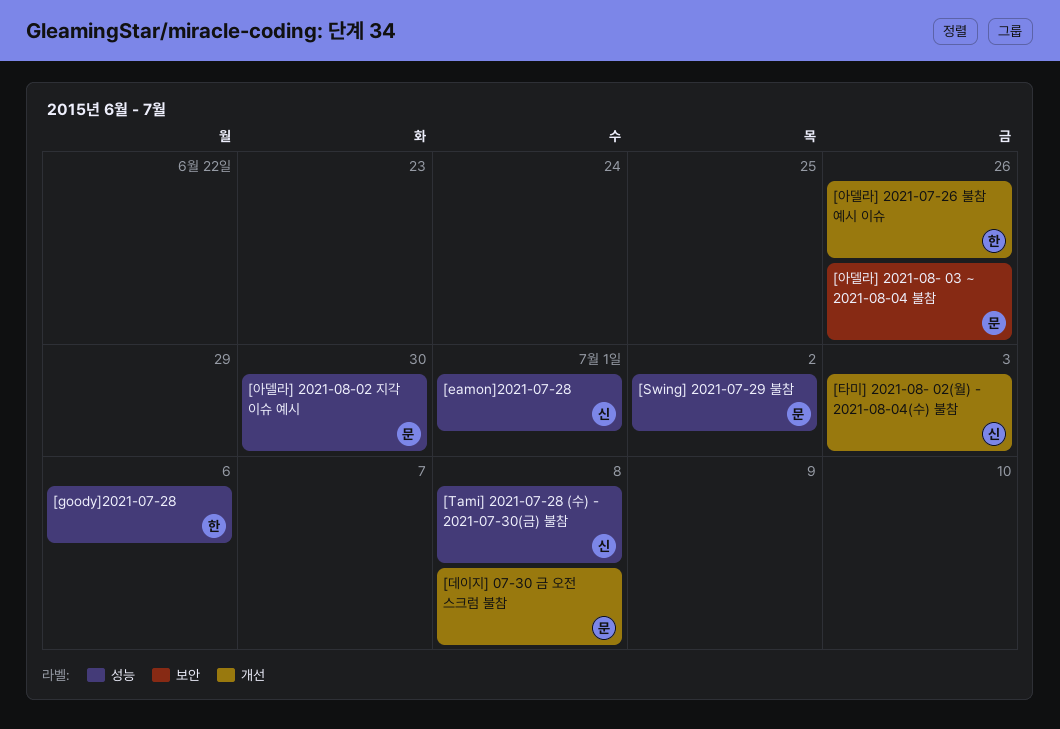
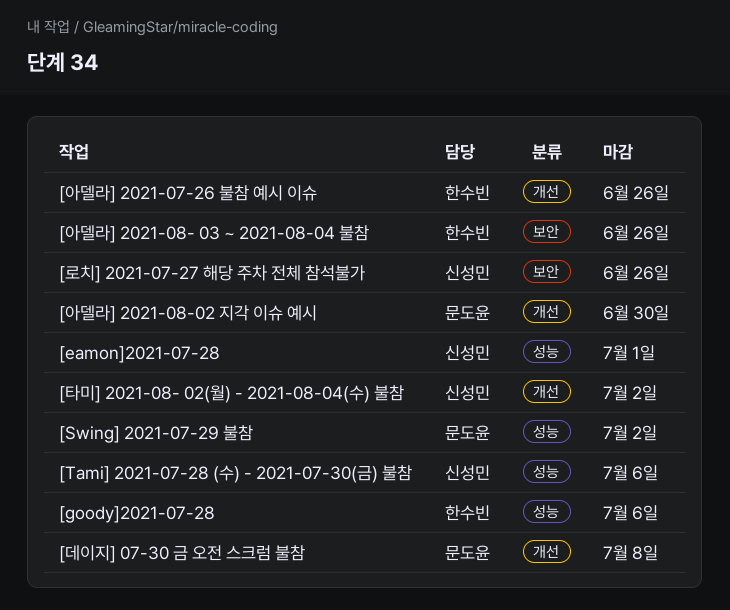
[Tami] 2021-07-28 (수) - 2021-07-30(금) 불참, due: Jul 8 -> Jul 6
[로치] 2021-07-27 해당 주차 전체 참석불가: none -> present
[아델라] 2021-08- 03 ~ 2021-08-04 불참, owner: 문도윤 -> 한수빈
[아델라] 2021-08-02 지각 이슈 예시, label: 성능 -> 개선
[타미] 2021-08- 02(월) - 2021-08-04(수) 불참, due: Jul 3 -> Jul 2

